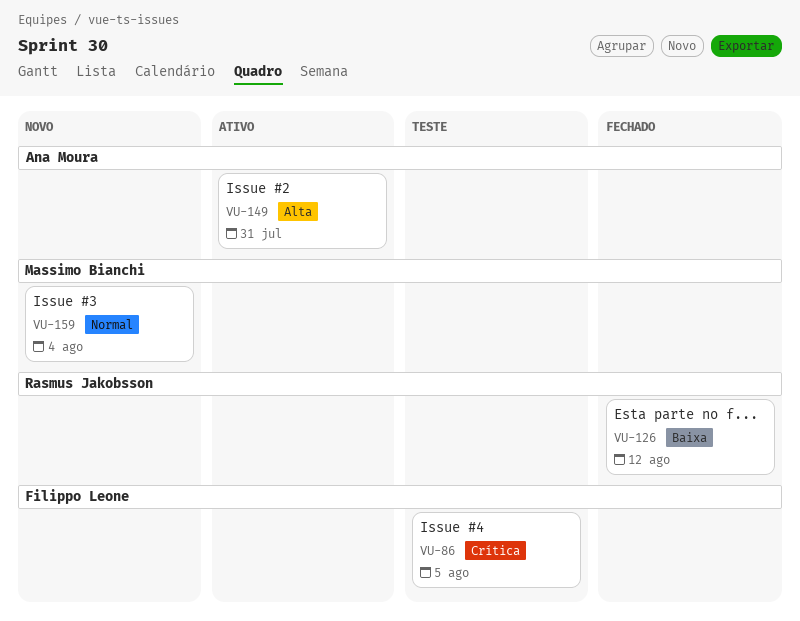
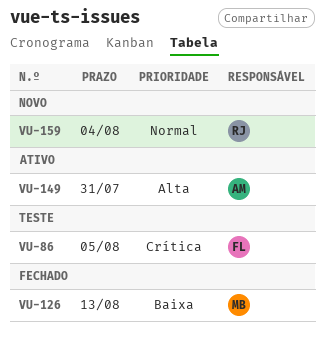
VU-126, owner: Rasmus Jakobsson -> Massimo Bianchi
VU-126, due: Aug 12 -> Aug 13
VU-159, owner: Massimo Bianchi -> Rasmus Jakobsson

